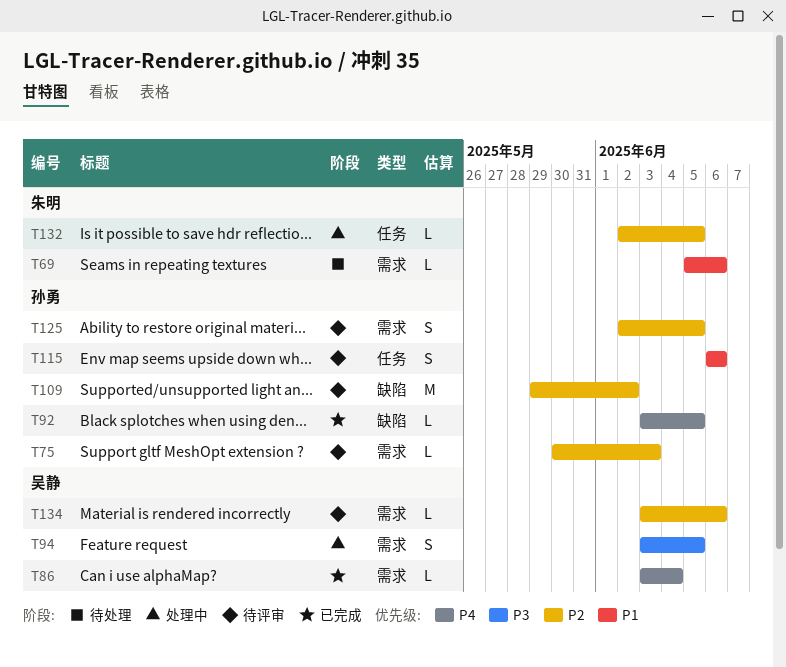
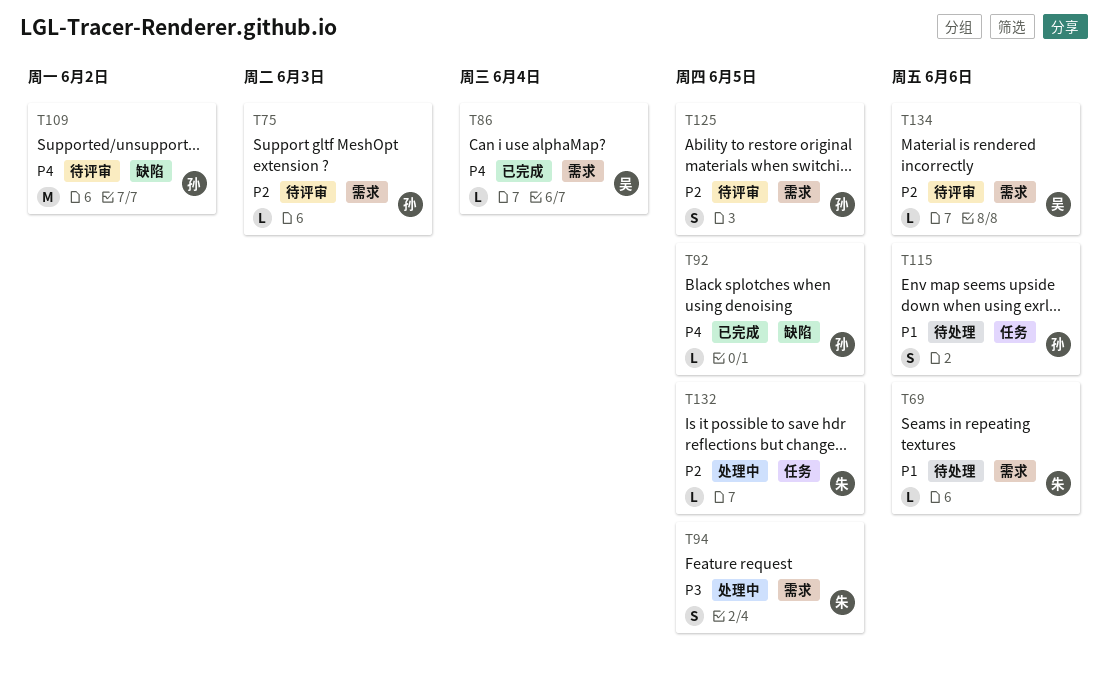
T94, owner: 吴静 -> 朱明
T109, priority: P2 -> P4
T115, status: 待评审 -> 待处理

